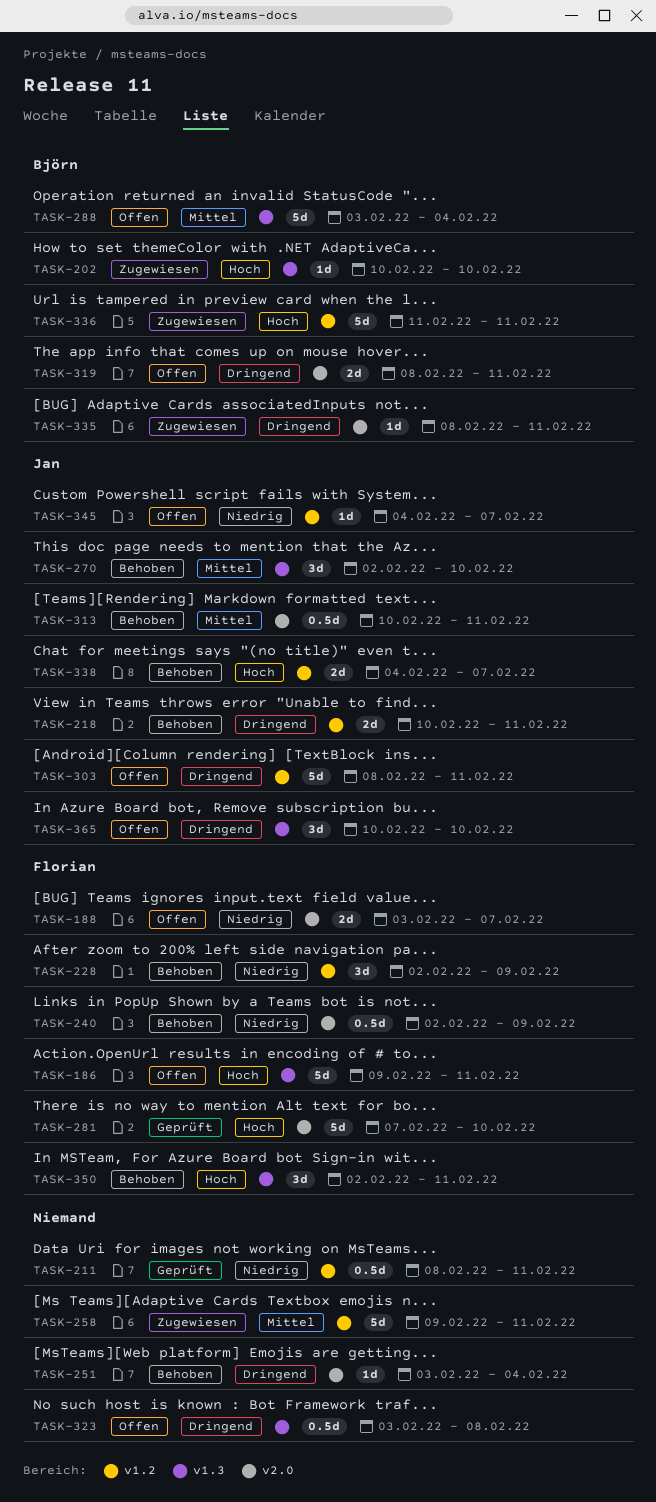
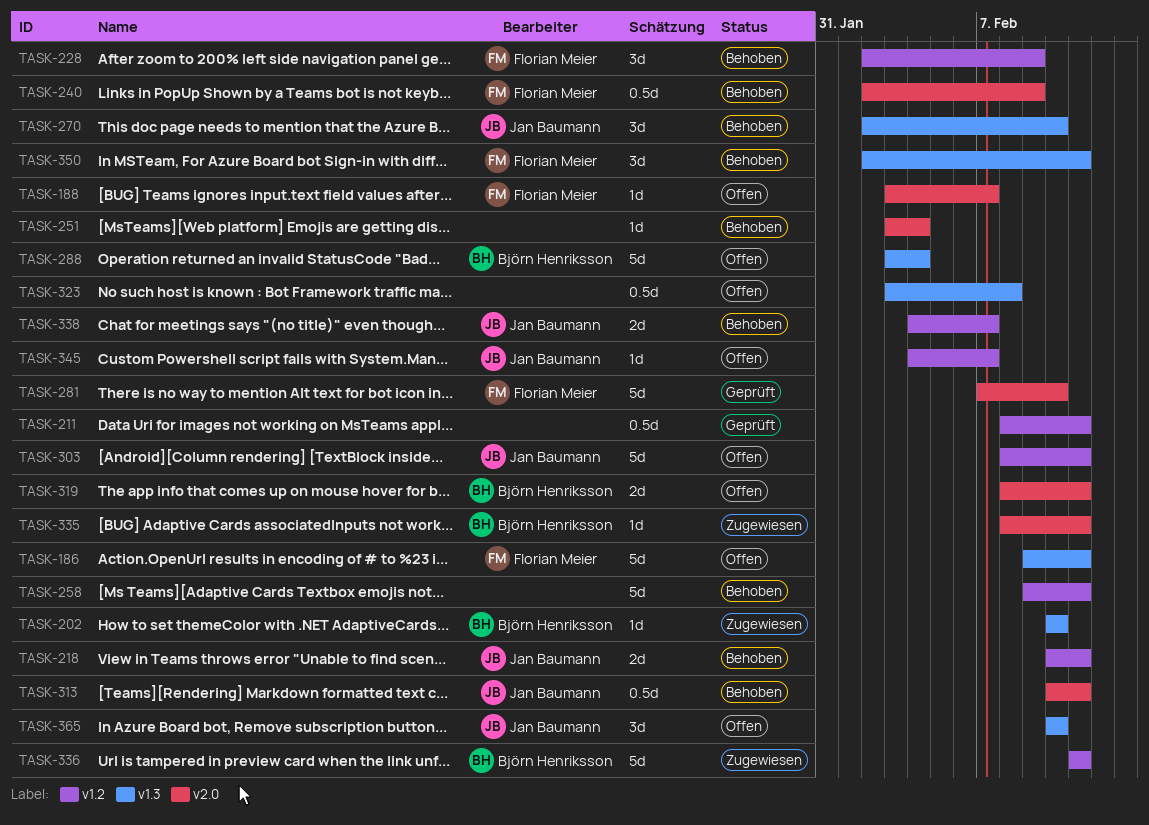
TASK-188, estimate: 2d -> 1d
TASK-258, status: Zugewiesen -> Behoben

